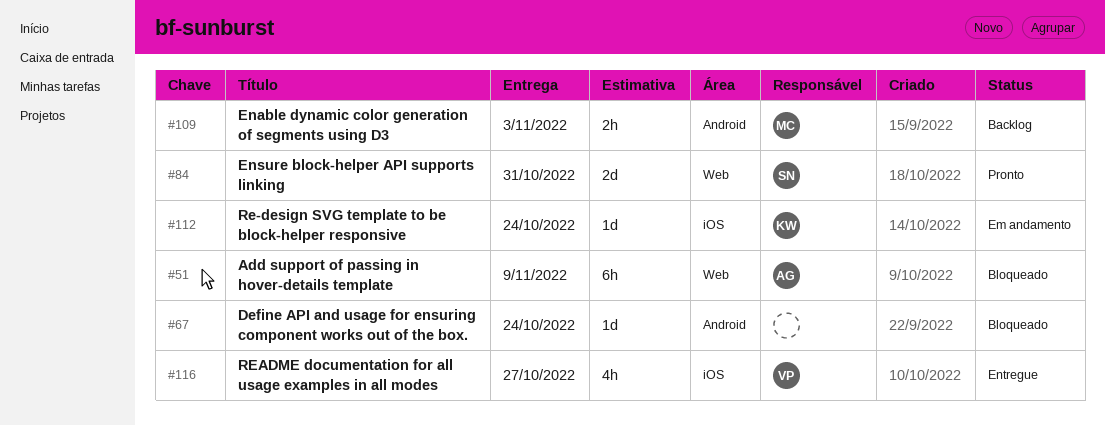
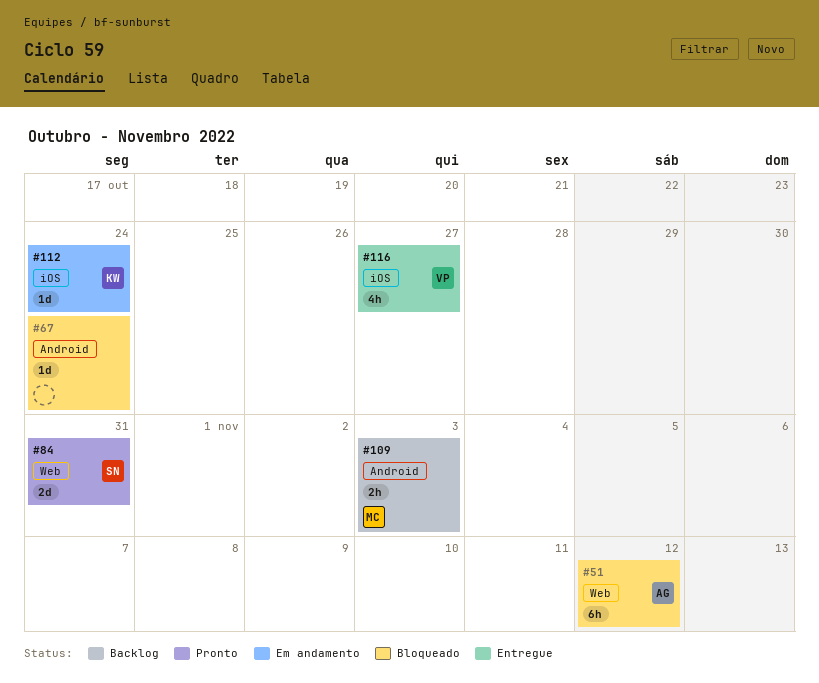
#51, due: Nov 9 -> Nov 12

